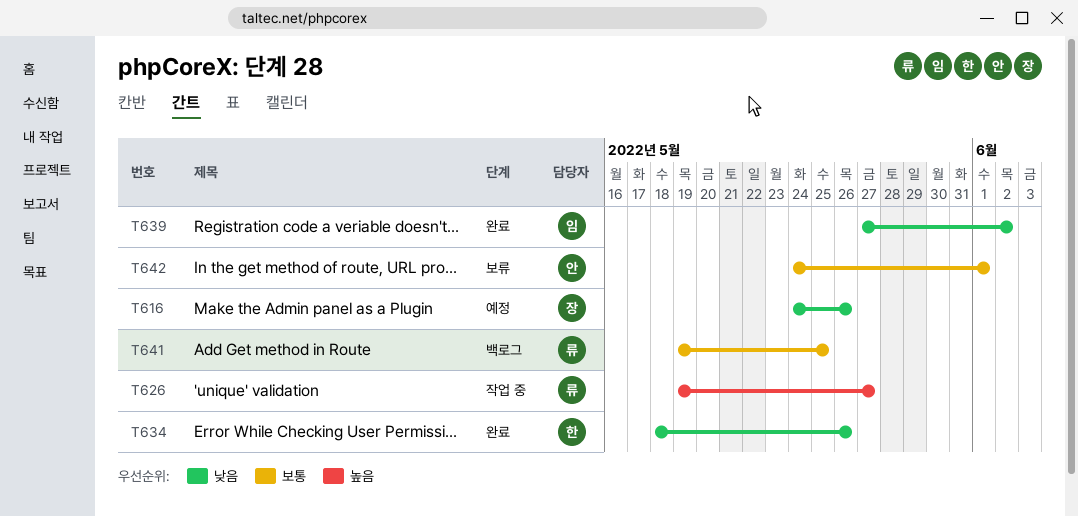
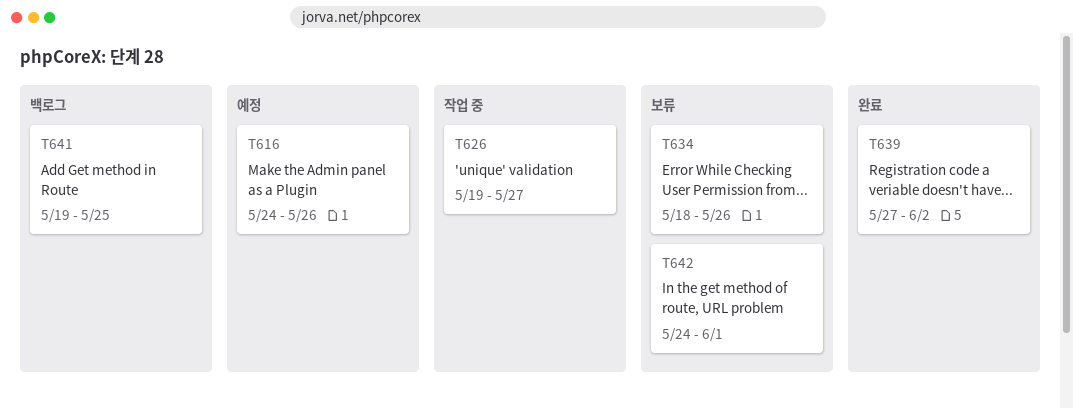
T634, status: 완료 -> 보류

